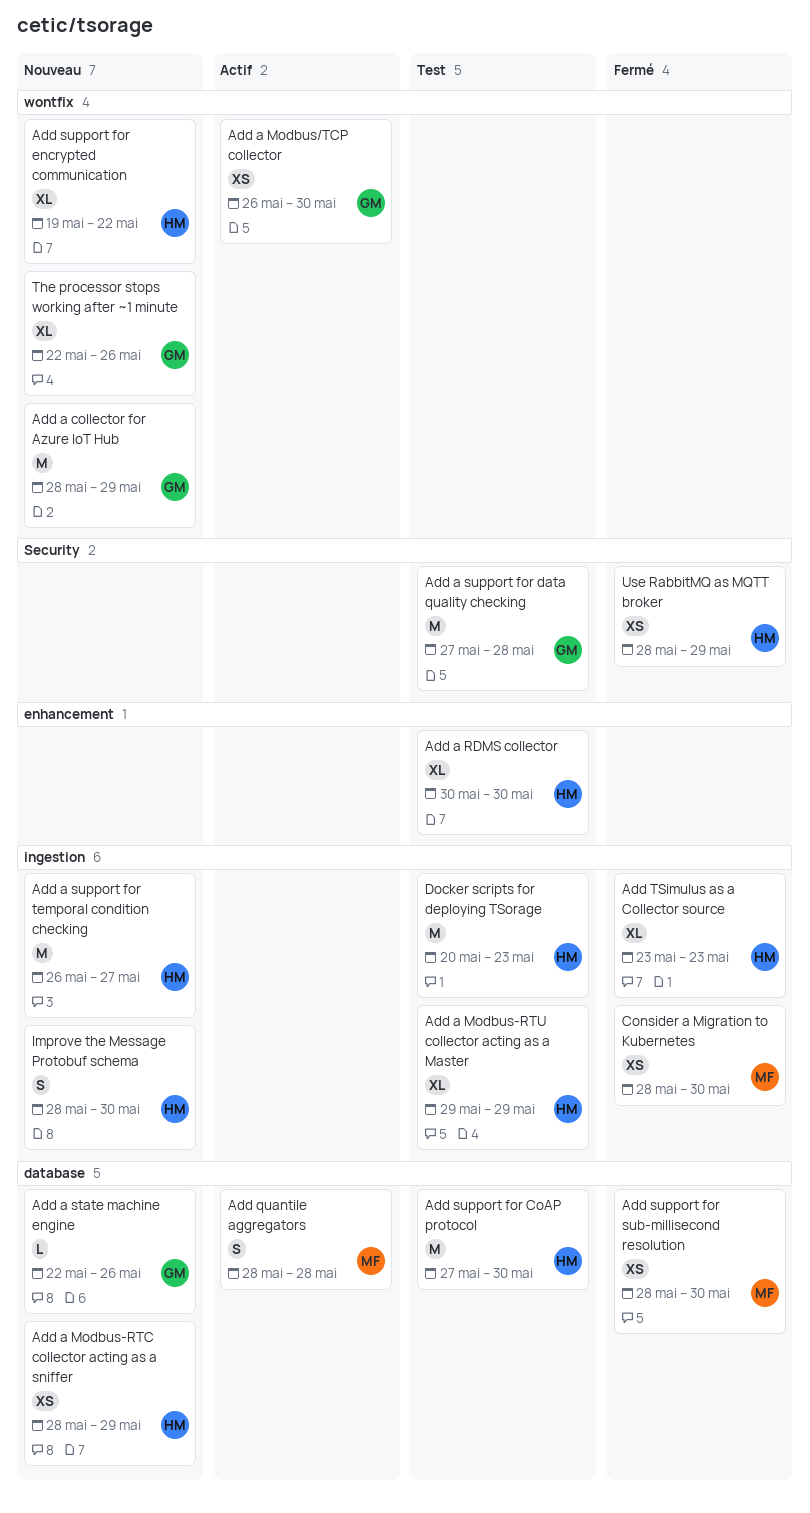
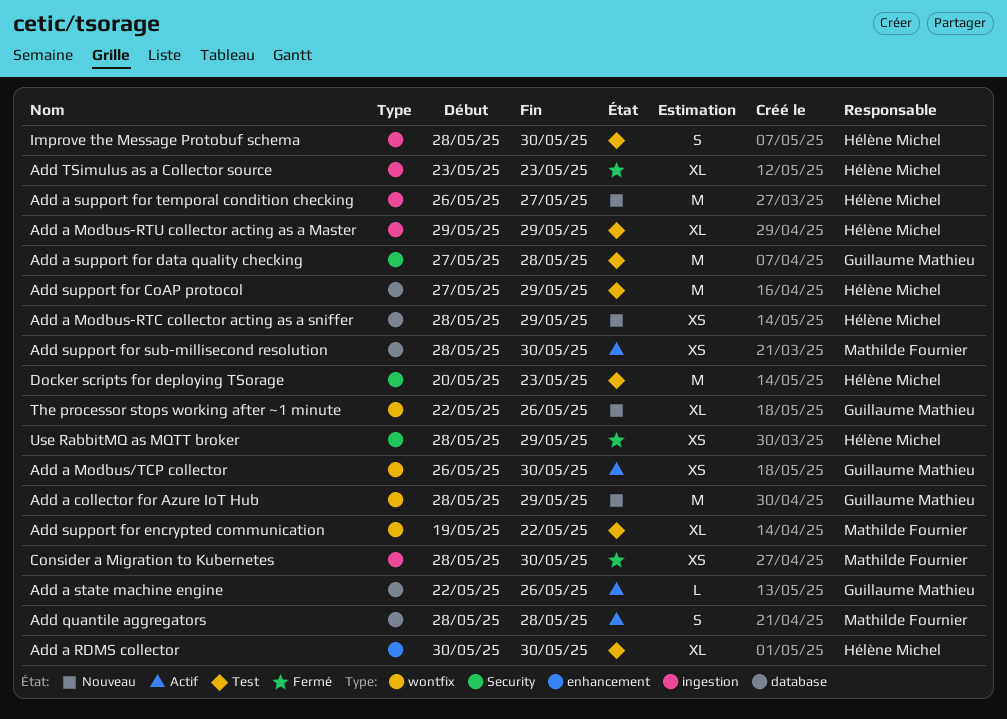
Add a state machine engine, status: Nouveau -> Actif
Add support for CoAP protocol, due: May 30 -> May 29
Add support for encrypted communication, status: Nouveau -> Test
Add support for encrypted communication, owner: Hélène Michel -> Mathilde Fournier
Add support for sub-millisecond resolution, status: Fermé -> Actif
Docker scripts for deploying TSorage, label: ingestion -> Security
Improve the Message Protobuf schema, status: Nouveau -> Test

